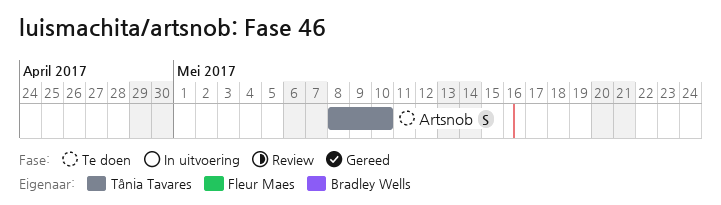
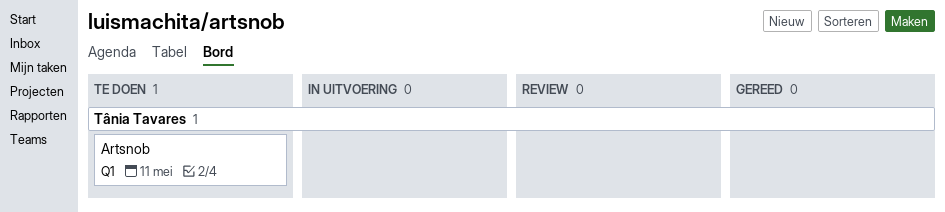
Artsnob, due: May 10 -> May 11

